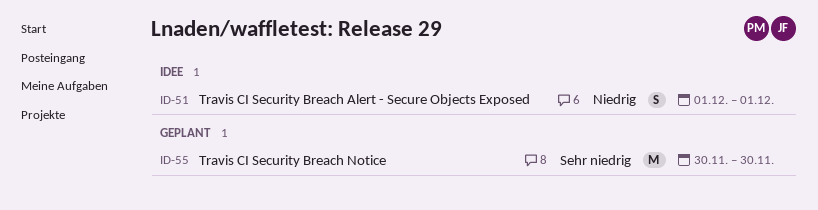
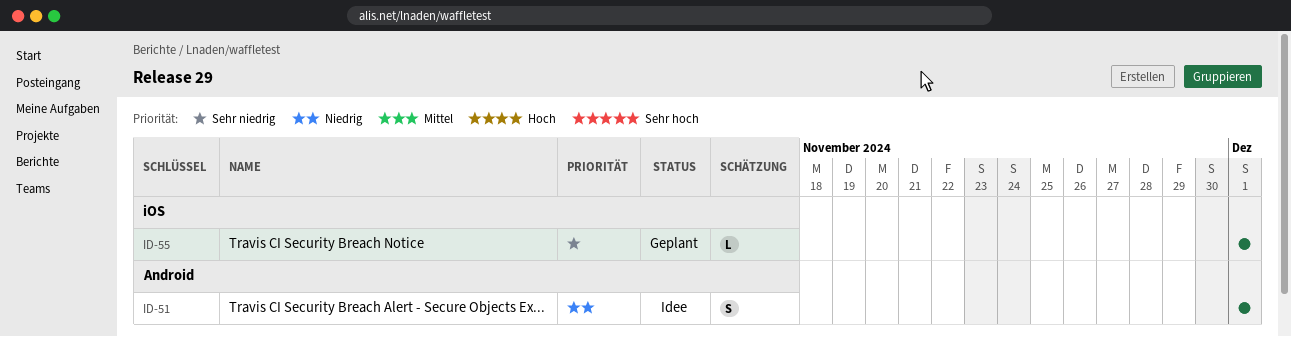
ID-55, estimate: M -> L
ID-55, start: Nov 30 -> Dec 1
ID-55, due: Nov 30 -> Dec 1

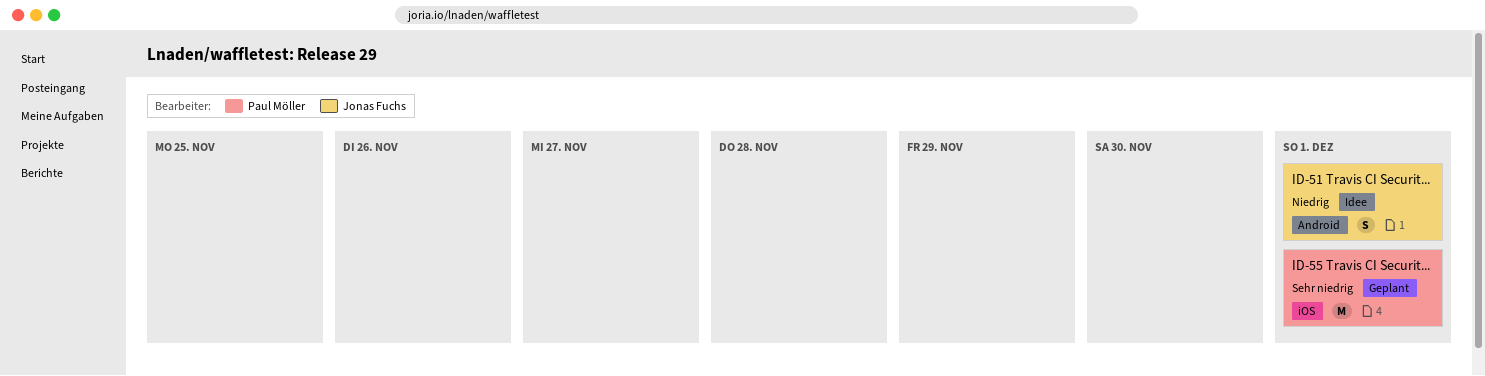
ID-55, estimate: L -> M

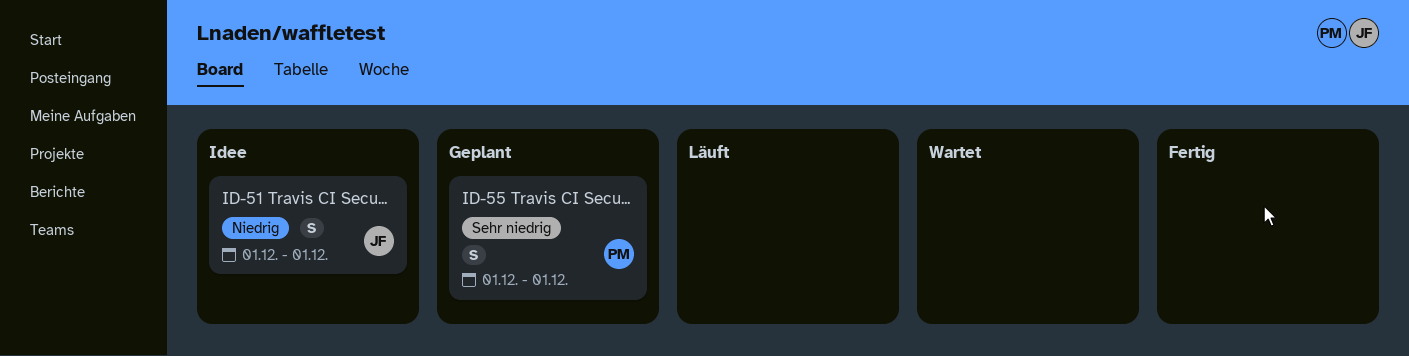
ID-55, estimate: M -> S

